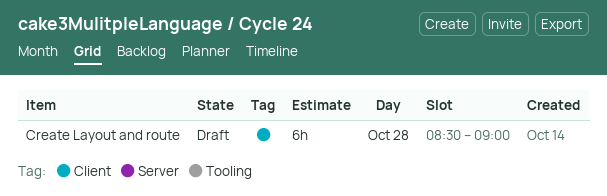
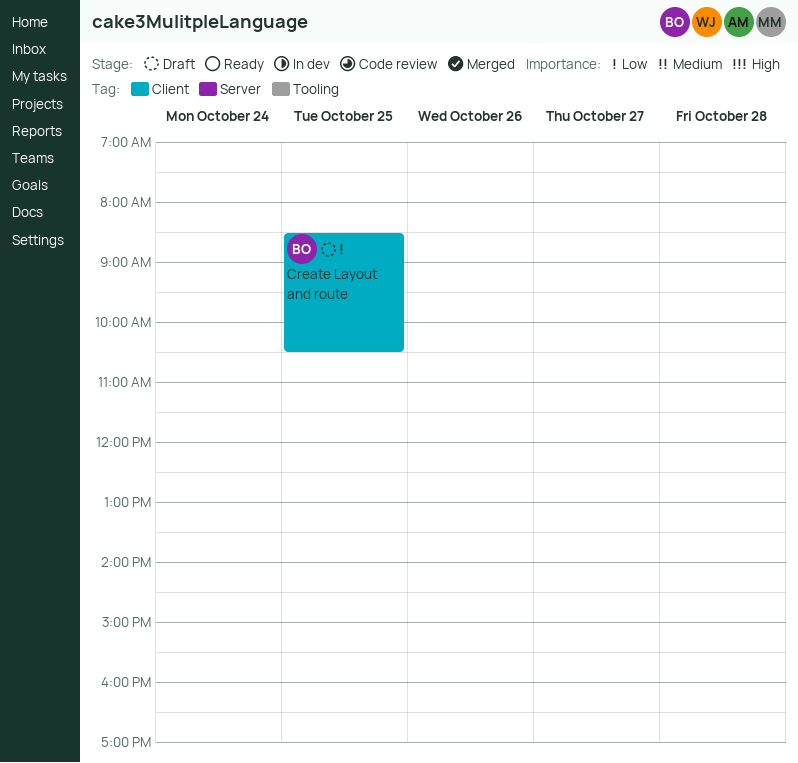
Create Layout and route, day: Oct 28 -> Oct 25
Create Layout and route, ends: 09:00 -> 10:30

